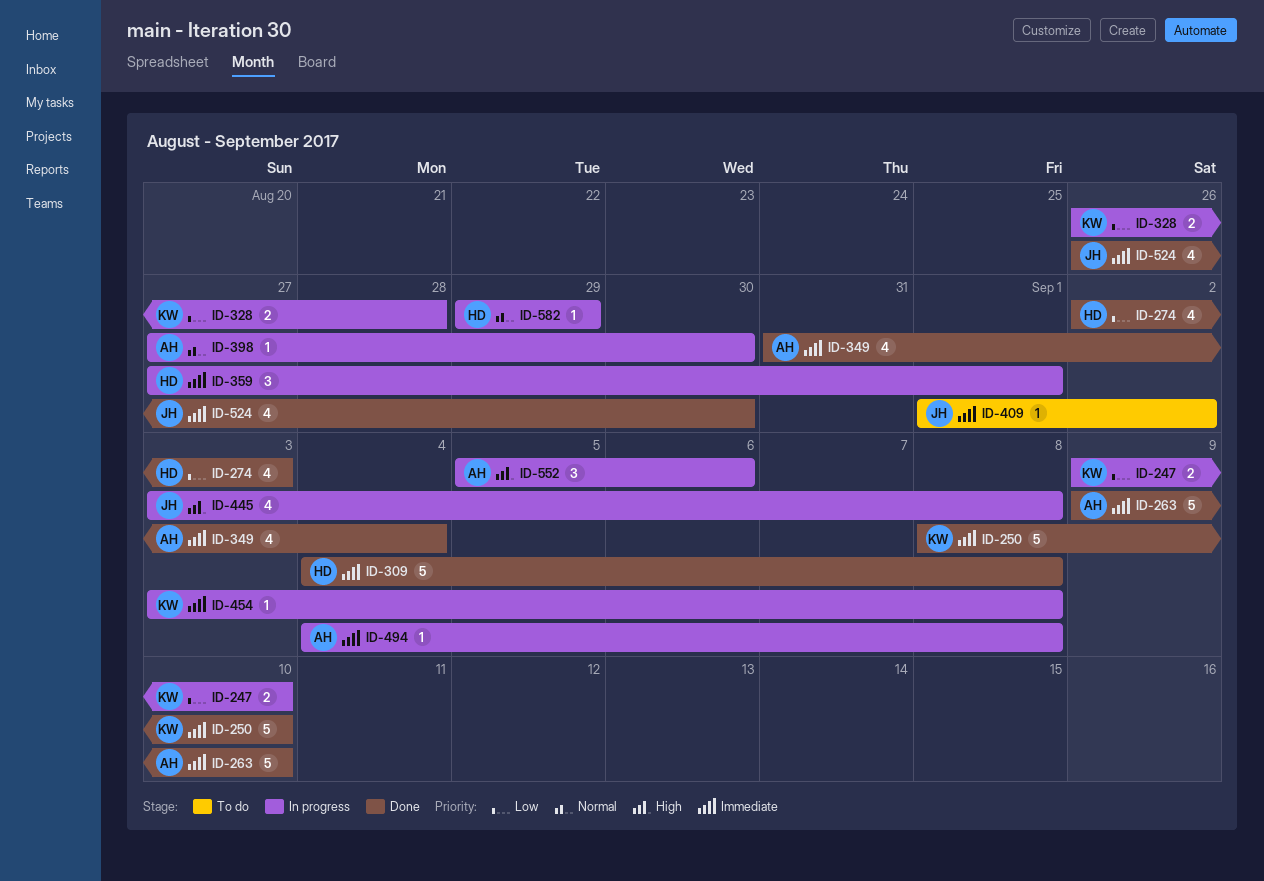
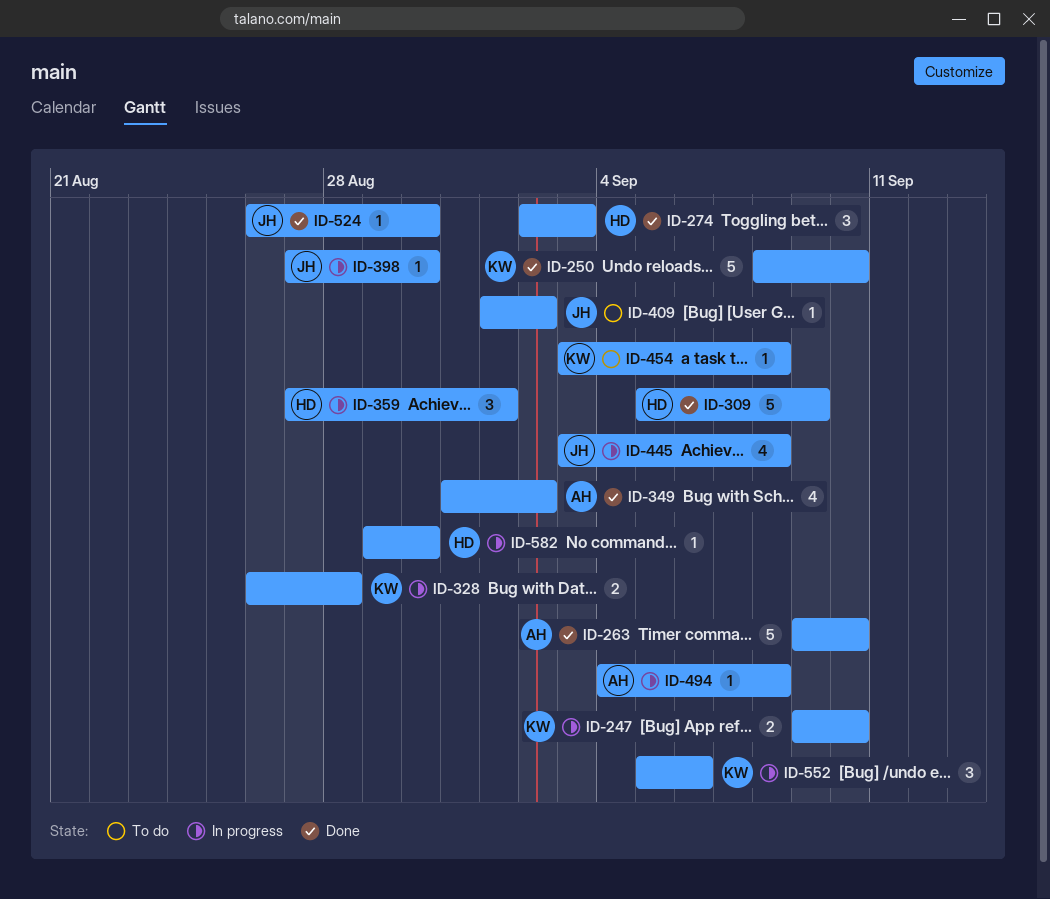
ID-274, estimate: 4 -> 3
ID-309, start: Sep 4 -> Sep 5
ID-309, due: Sep 8 -> Sep 9
ID-349, due: Sep 4 -> Sep 2
ID-398, owner: AH -> JH
ID-454, status: In progress -> To do
ID-524, estimate: 4 -> 1
ID-552, owner: AH -> KW
ID-582, due: Aug 29 -> Aug 30

